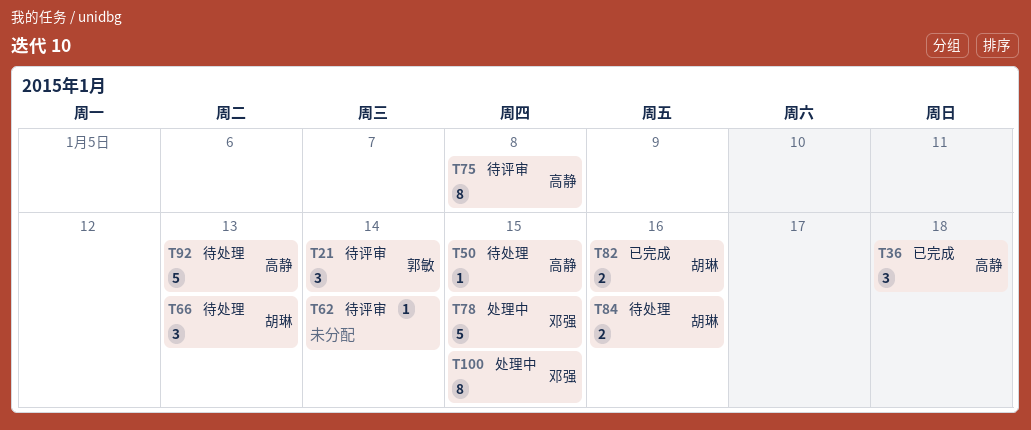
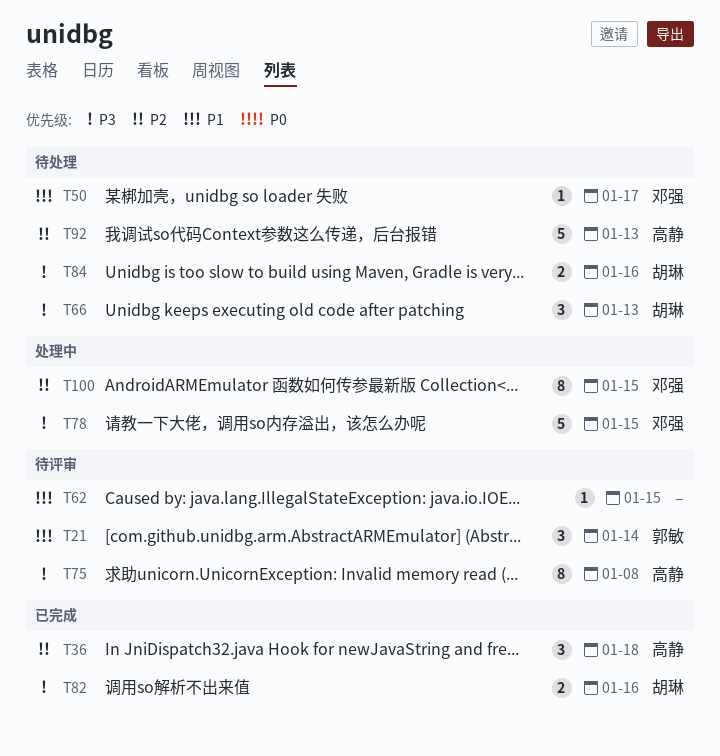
T50, owner: 高静 -> 邓强
T50, due: Jan 15 -> Jan 17
T62, due: Jan 14 -> Jan 15

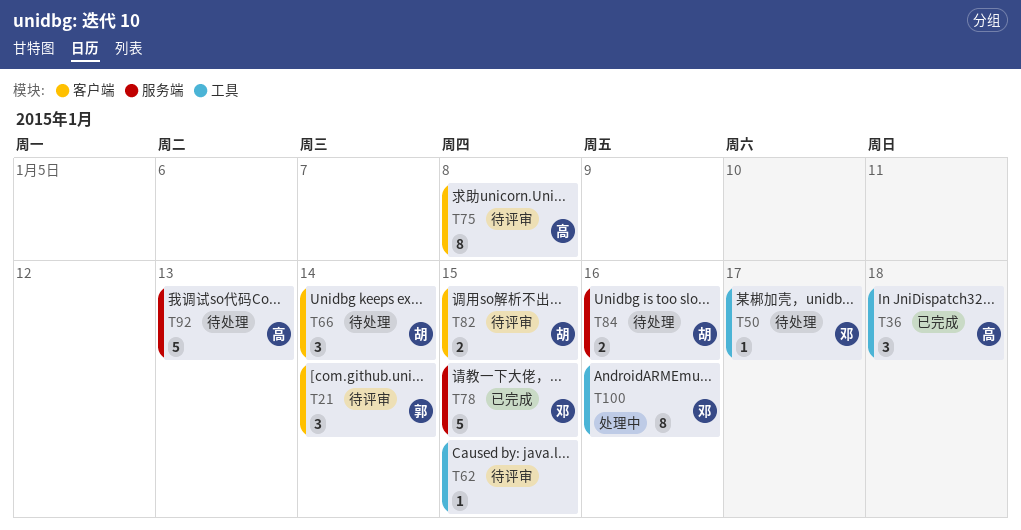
T66, due: Jan 13 -> Jan 14
T78, status: 处理中 -> 已完成
T82, status: 已完成 -> 待评审
T82, due: Jan 16 -> Jan 15
T100, due: Jan 15 -> Jan 16

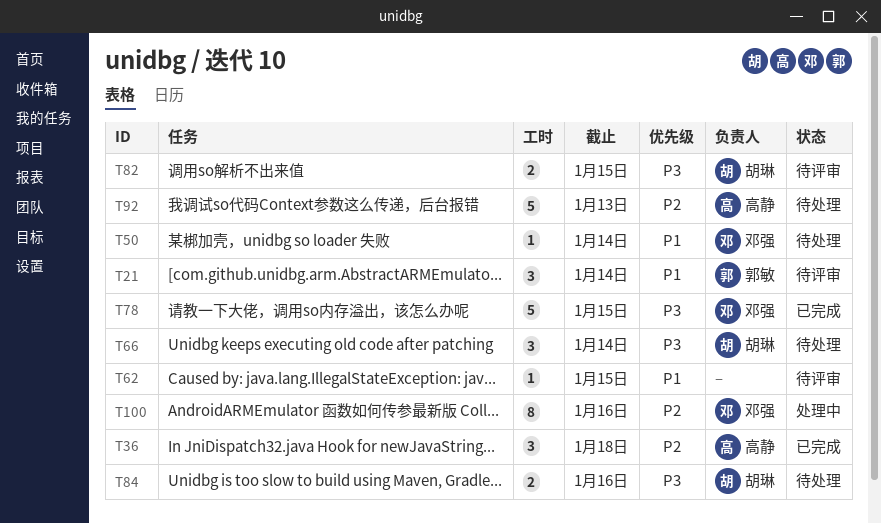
T50, due: Jan 17 -> Jan 14
T75: present -> none

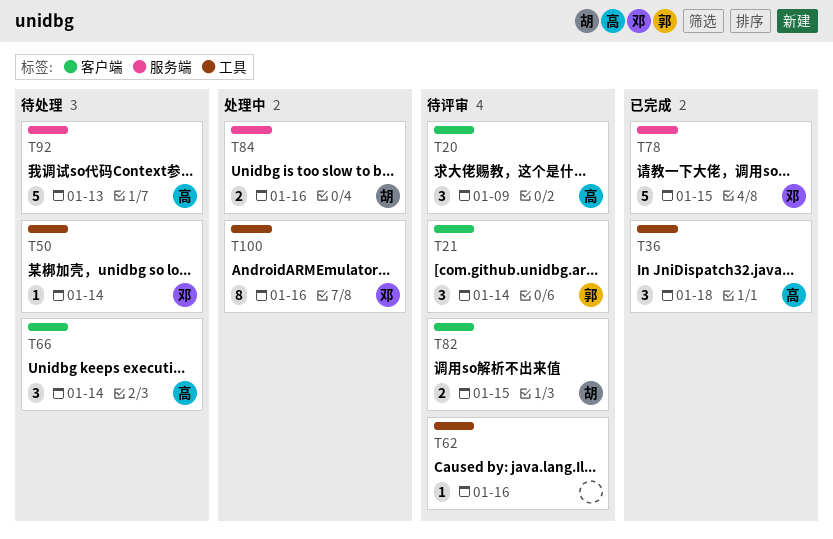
T20: none -> present
T62, due: Jan 15 -> Jan 16
T66, owner: 胡琳 -> 高静
T84, status: 待处理 -> 处理中

